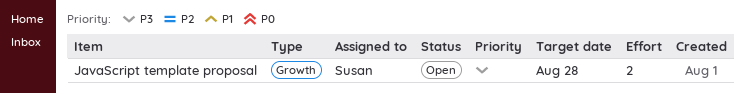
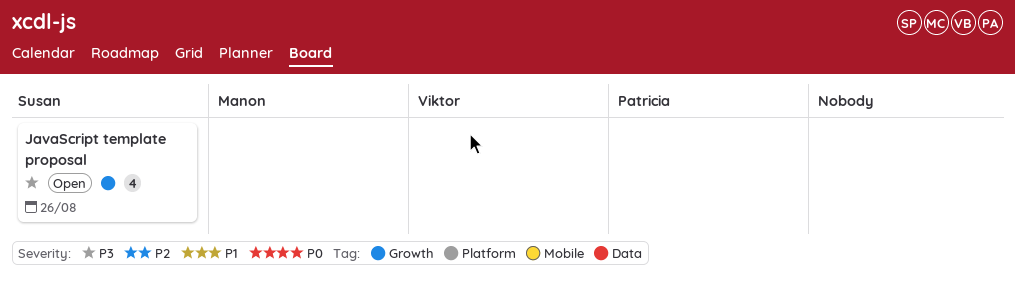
JavaScript template proposal, estimate: 2 -> 4
JavaScript template proposal, due: Aug 28 -> Aug 26

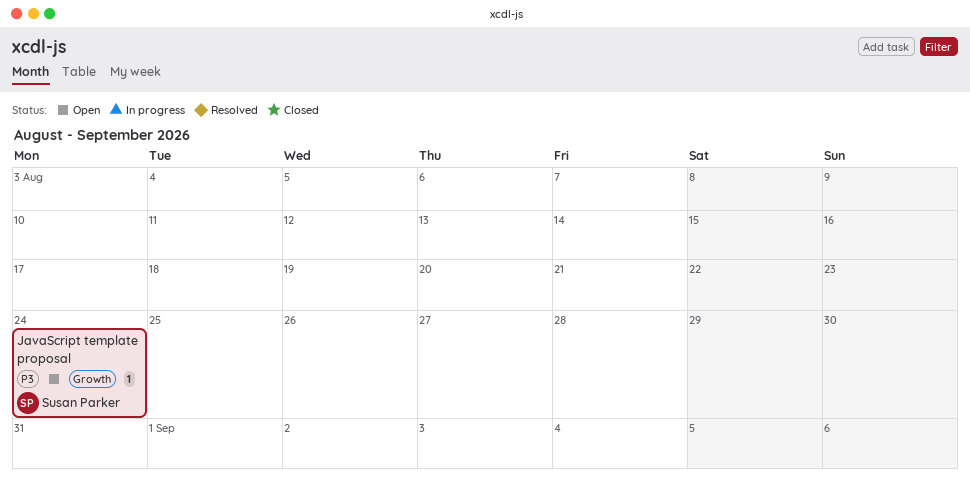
JavaScript template proposal, estimate: 4 -> 1
JavaScript template proposal, due: Aug 26 -> Aug 24

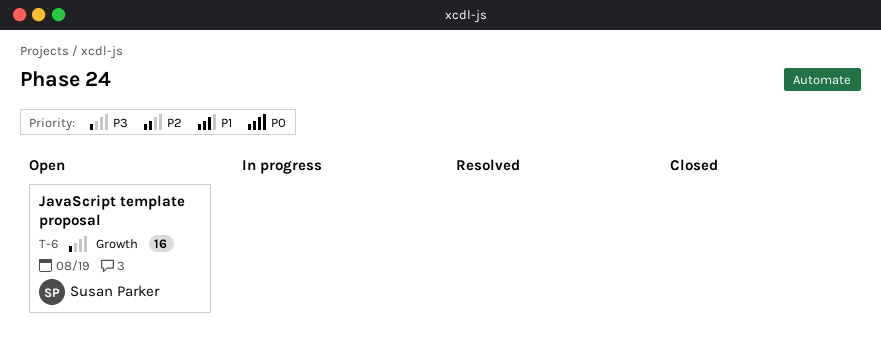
JavaScript template proposal, estimate: 1 -> 16
JavaScript template proposal, due: Aug 24 -> Aug 19

